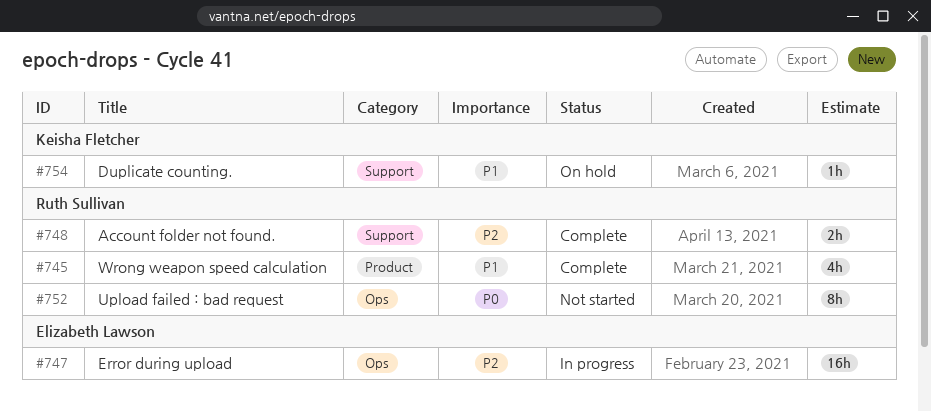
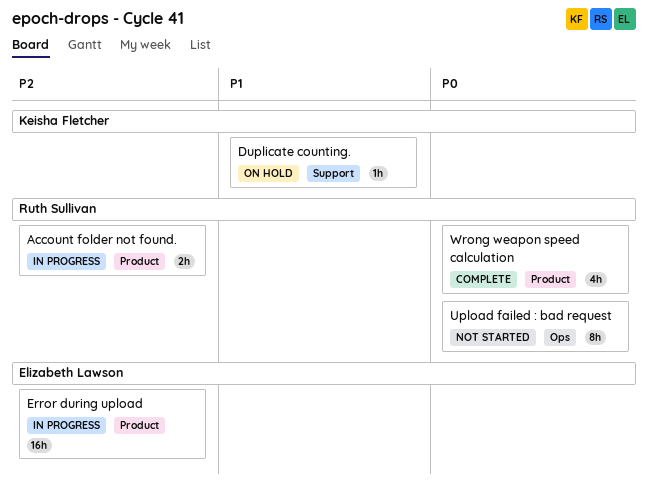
Account folder not found., status: Complete -> In progress
Account folder not found., label: Support -> Product
Error during upload, label: Ops -> Product
Wrong weapon speed calculation, priority: P1 -> P0

